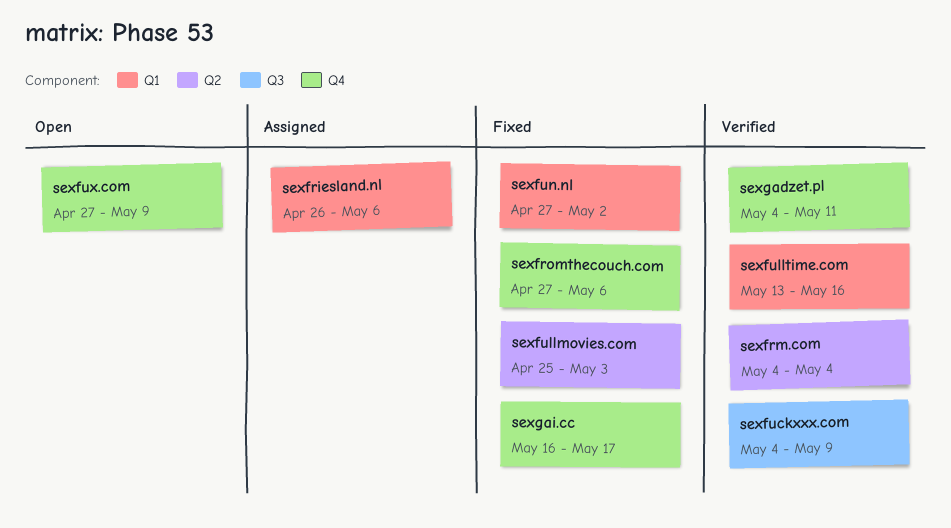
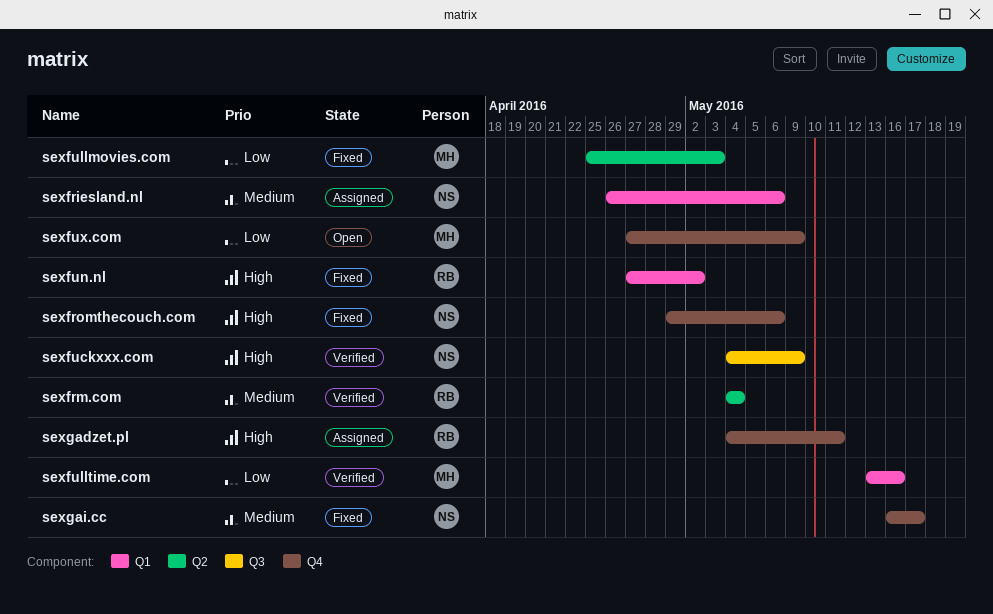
sexfromthecouch.com, start: Apr 27 -> Apr 29
sexgadzet.pl, status: Verified -> Assigned

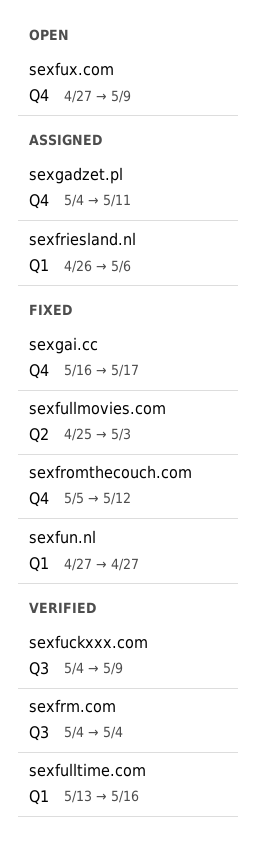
sexfrm.com, label: Q2 -> Q3
sexfromthecouch.com, start: Apr 29 -> May 5
sexfromthecouch.com, due: May 6 -> May 12
sexfun.nl, due: May 2 -> Apr 27

